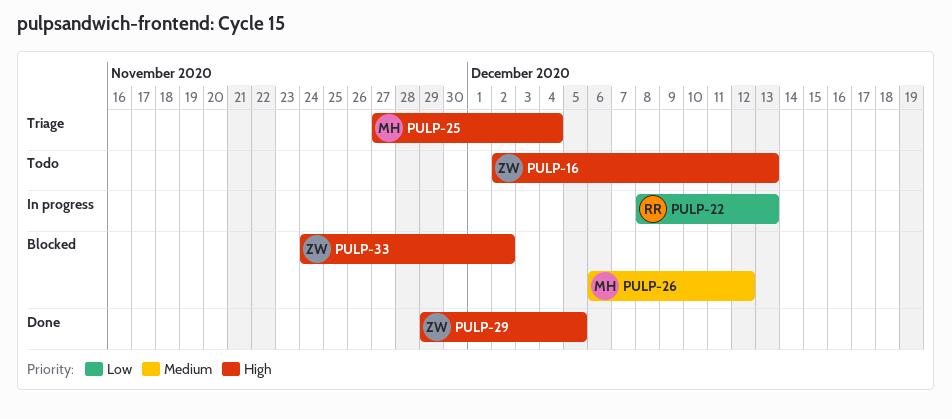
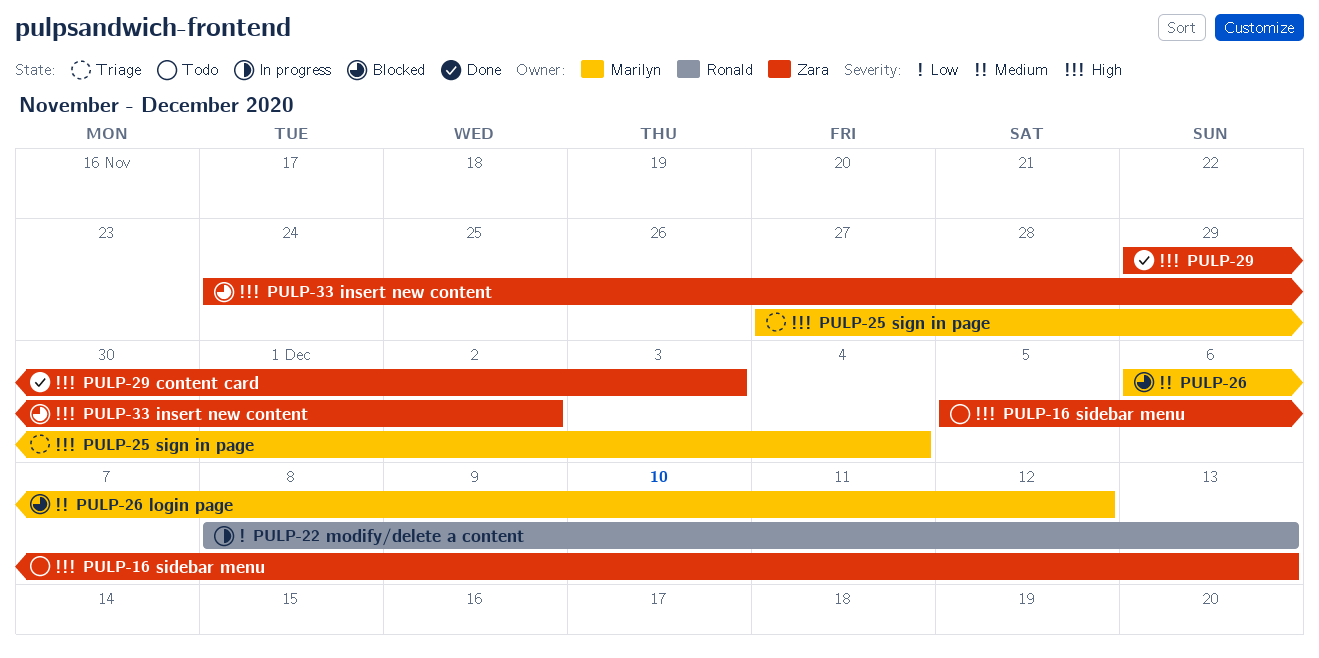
PULP-16, start: Dec 2 -> Dec 5
PULP-29, due: Dec 5 -> Dec 3

